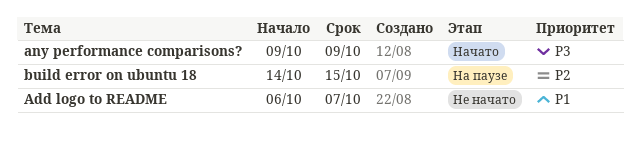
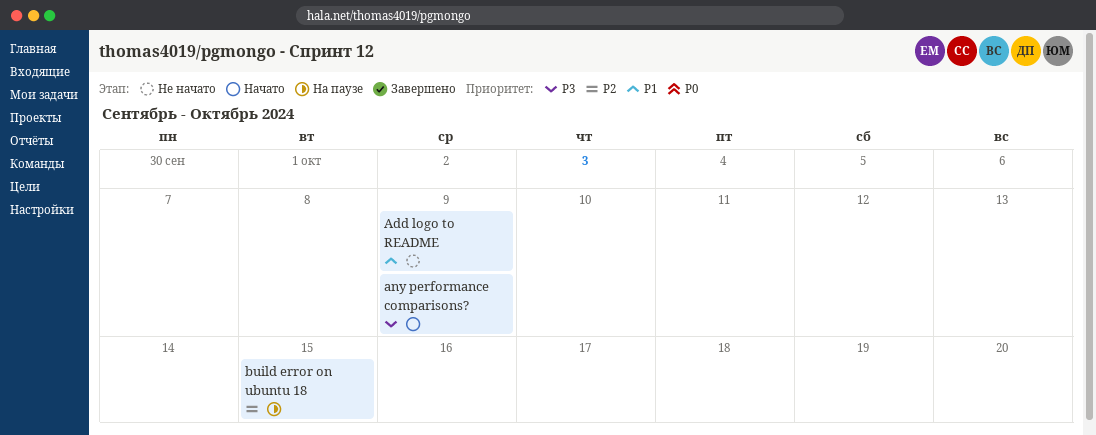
Add logo to README, due: Oct 7 -> Oct 9

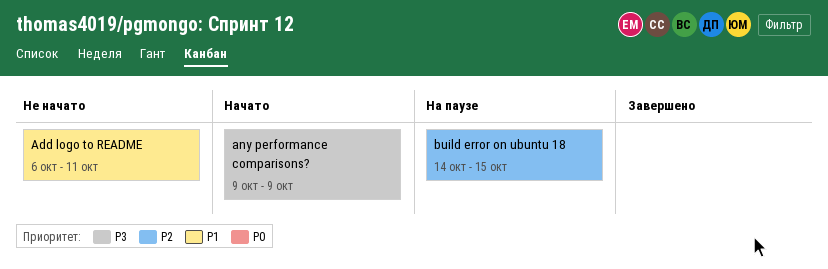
Add logo to README, due: Oct 9 -> Oct 11

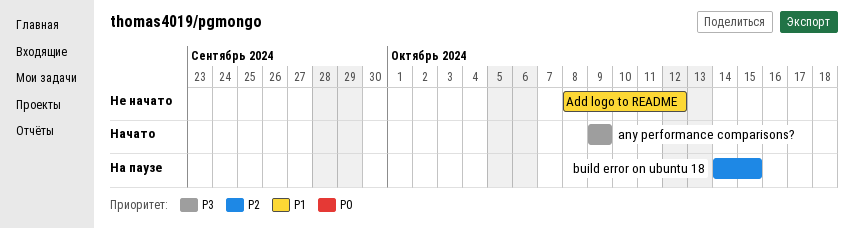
Add logo to README, start: Oct 6 -> Oct 8
Add logo to README, due: Oct 11 -> Oct 12

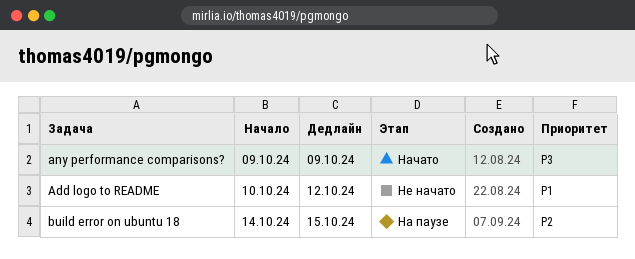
Add logo to README, start: Oct 8 -> Oct 10

